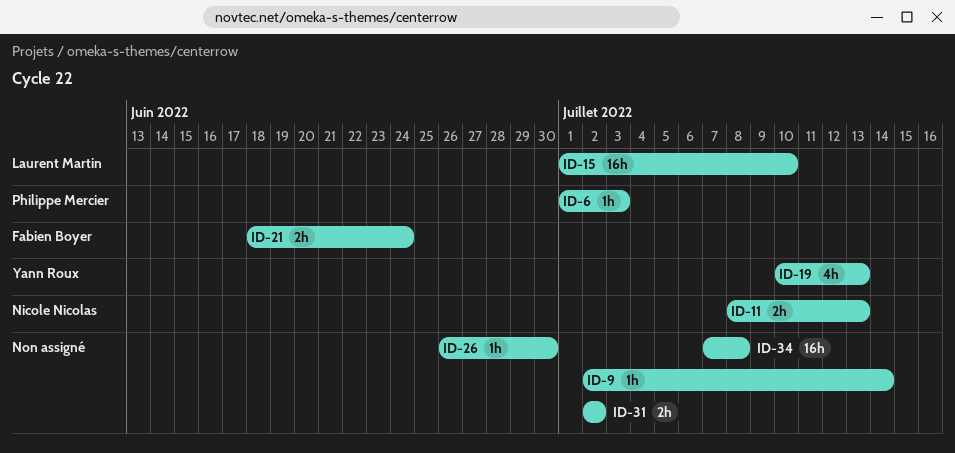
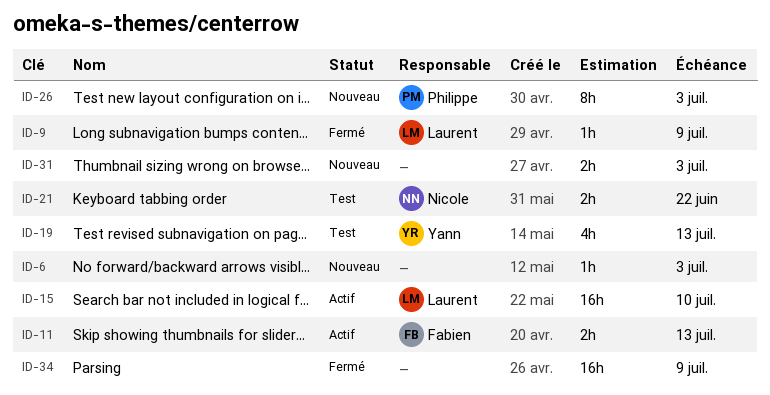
ID-6, owner: Philippe Mercier -> none
ID-9, owner: none -> Laurent Martin
ID-9, due: Jul 14 -> Jul 9
ID-11, owner: Nicole Nicolas -> Fabien Boyer
ID-21, owner: Fabien Boyer -> Nicole Nicolas
ID-21, due: Jun 24 -> Jun 22
ID-26, owner: none -> Philippe Mercier
ID-26, estimate: 1h -> 8h
ID-26, due: Jun 30 -> Jul 3
ID-31, due: Jul 2 -> Jul 3
ID-34, due: Jul 8 -> Jul 9

